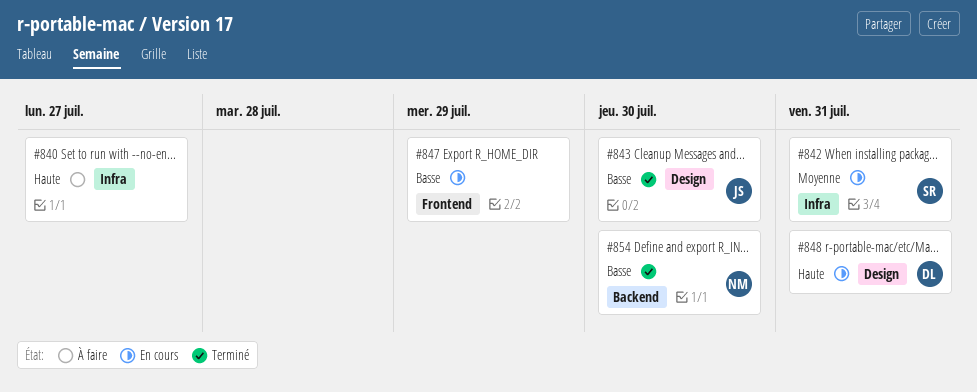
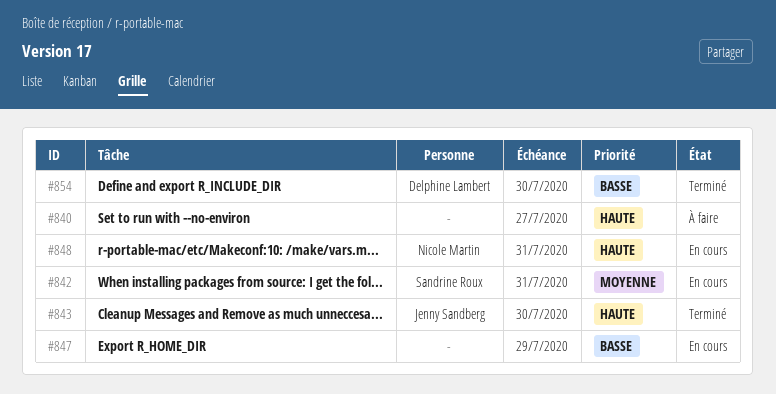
#843, priority: Basse -> Haute
#848, owner: Delphine Lambert -> Nicole Martin
#854, owner: Nicole Martin -> Delphine Lambert

